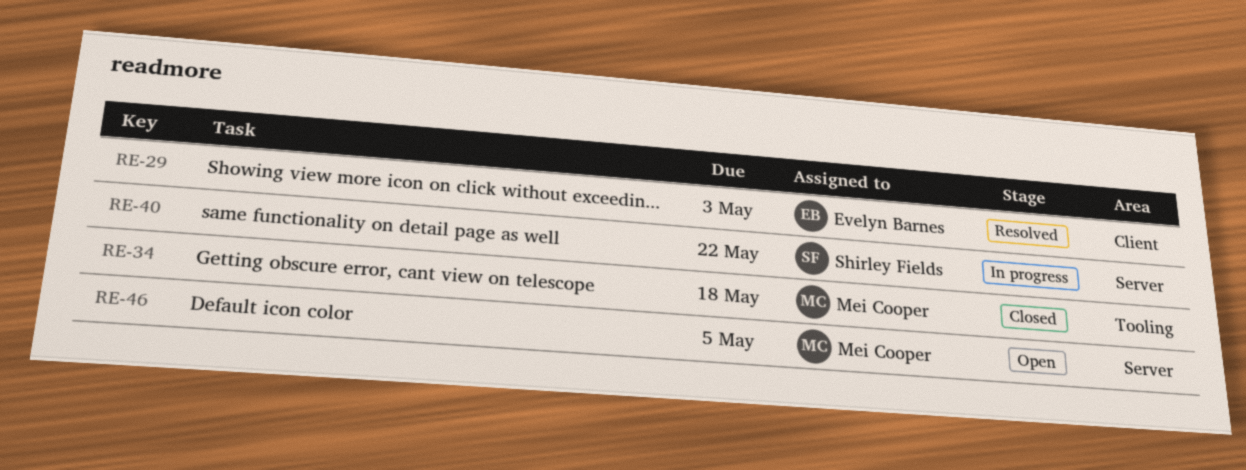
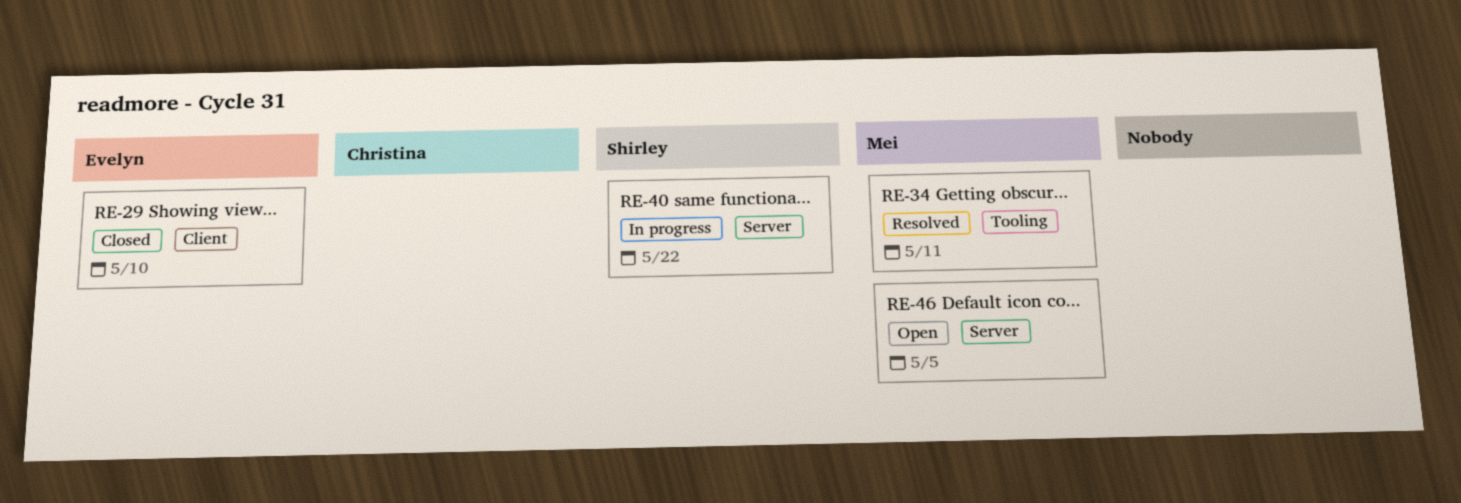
RE-29, status: Resolved -> Closed
RE-29, due: May 3 -> May 10
RE-34, status: Closed -> Resolved
RE-34, due: May 18 -> May 11

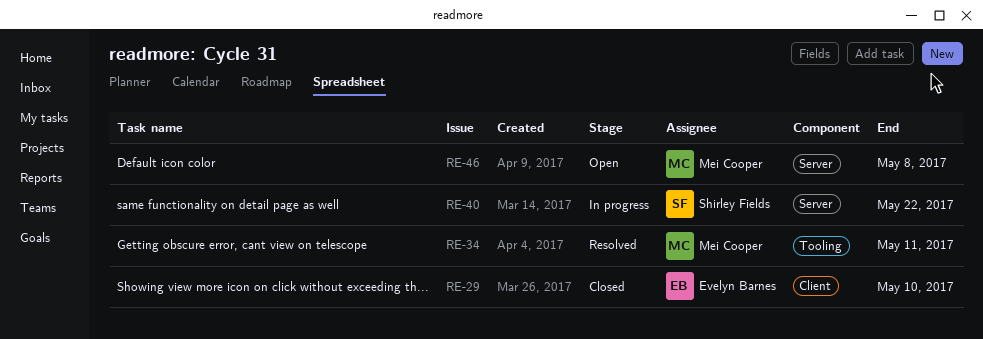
RE-46, due: May 5 -> May 8

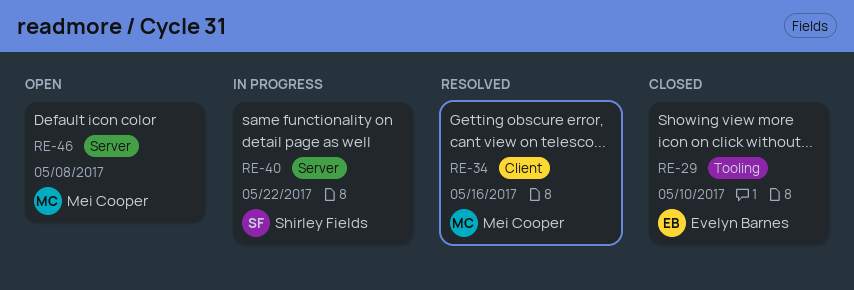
RE-29, label: Client -> Tooling
RE-34, label: Tooling -> Client
RE-34, due: May 11 -> May 16

